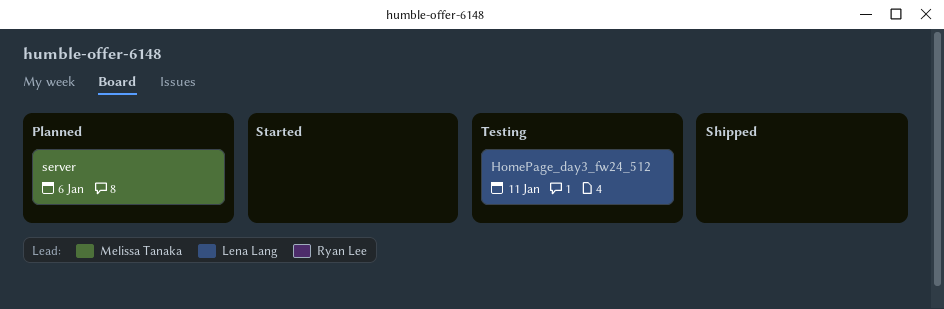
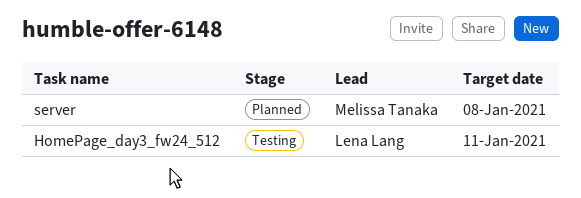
server, due: Jan 6 -> Jan 8

